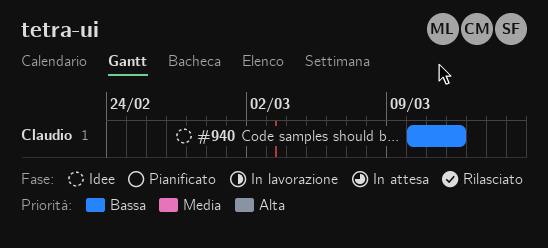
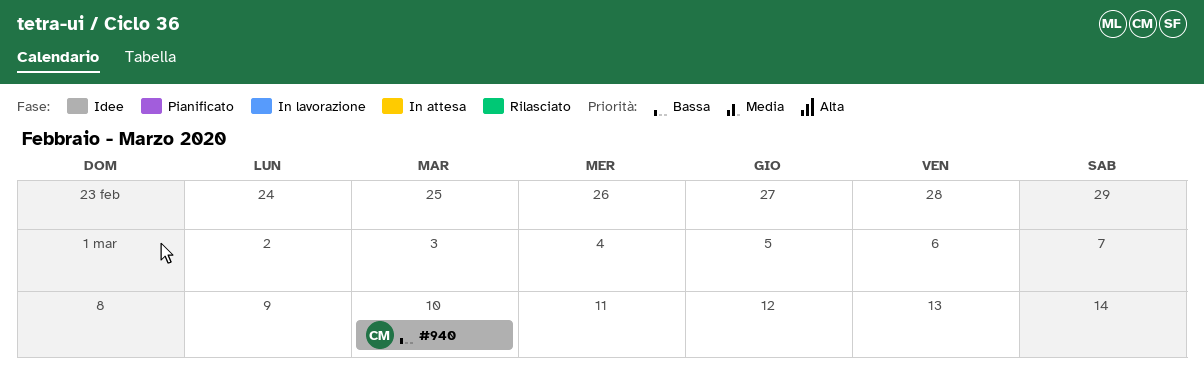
#940, due: Mar 12 -> Mar 10

